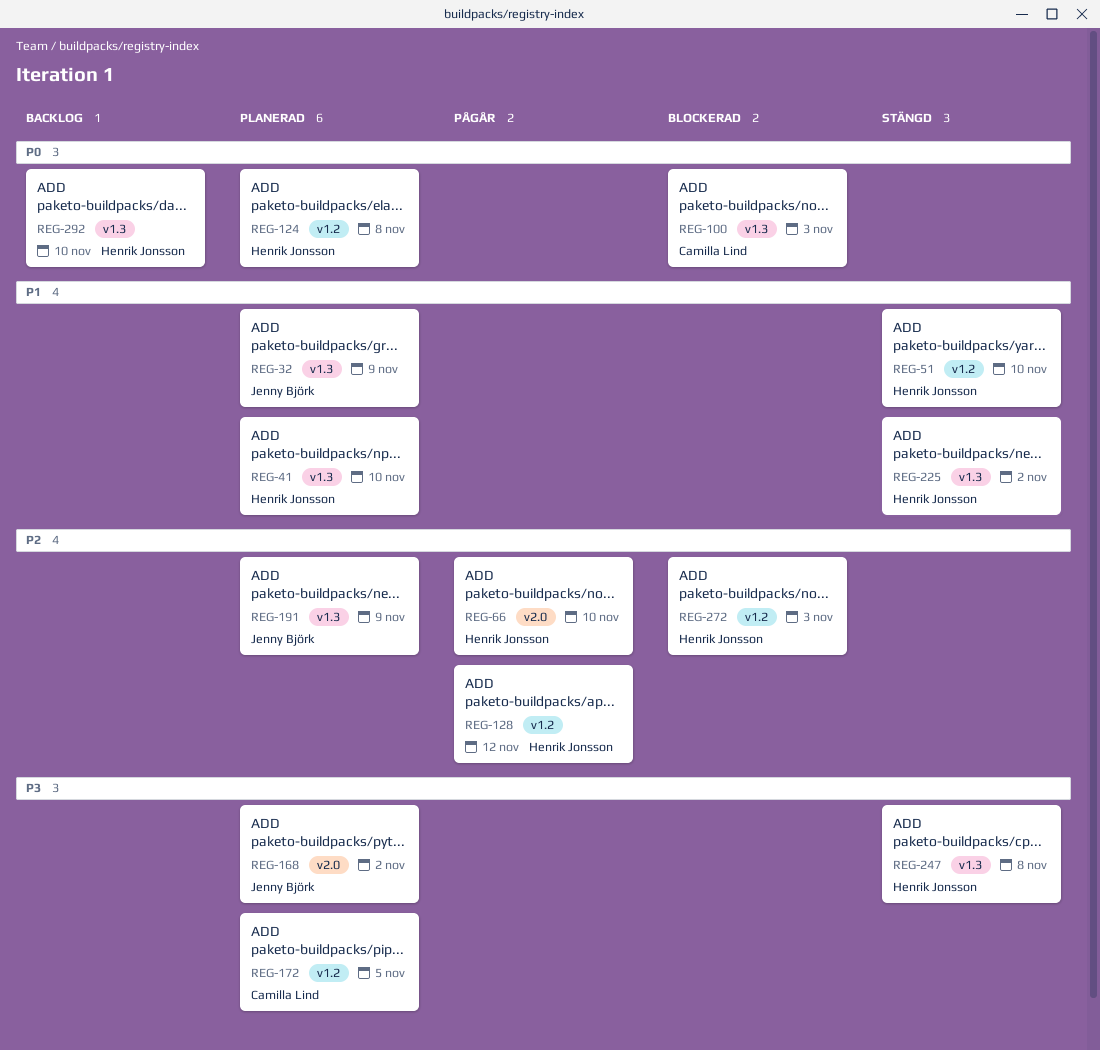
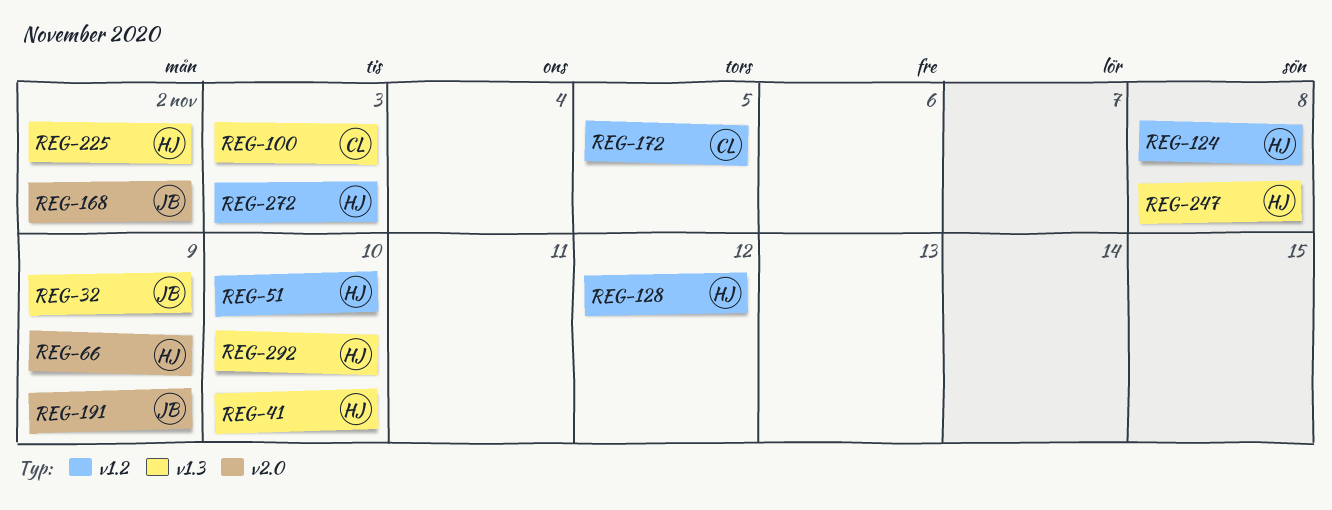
REG-66, due: Nov 10 -> Nov 9
REG-191, label: v1.3 -> v2.0

